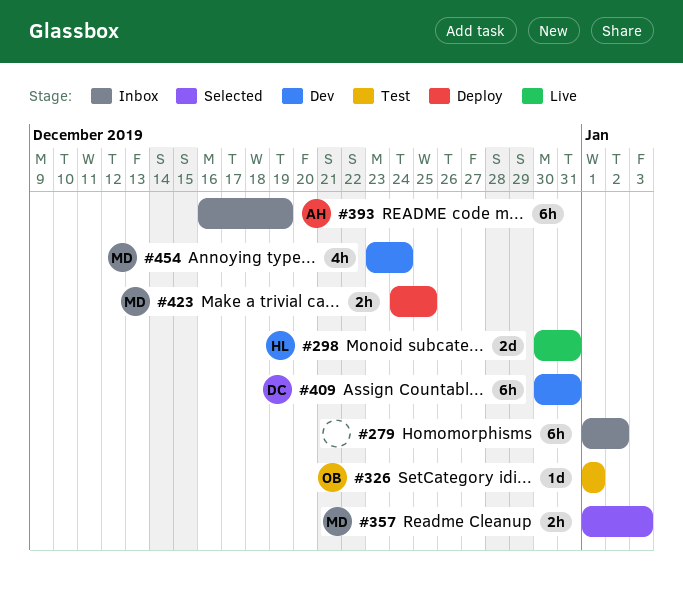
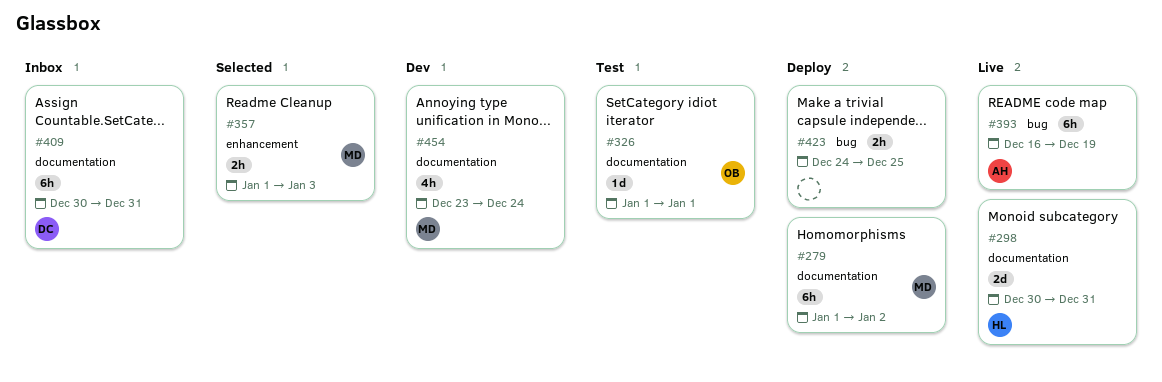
#279, status: Inbox -> Deploy
#279, owner: none -> MD
#393, status: Inbox -> Live
#409, status: Dev -> Inbox
#423, owner: MD -> none

